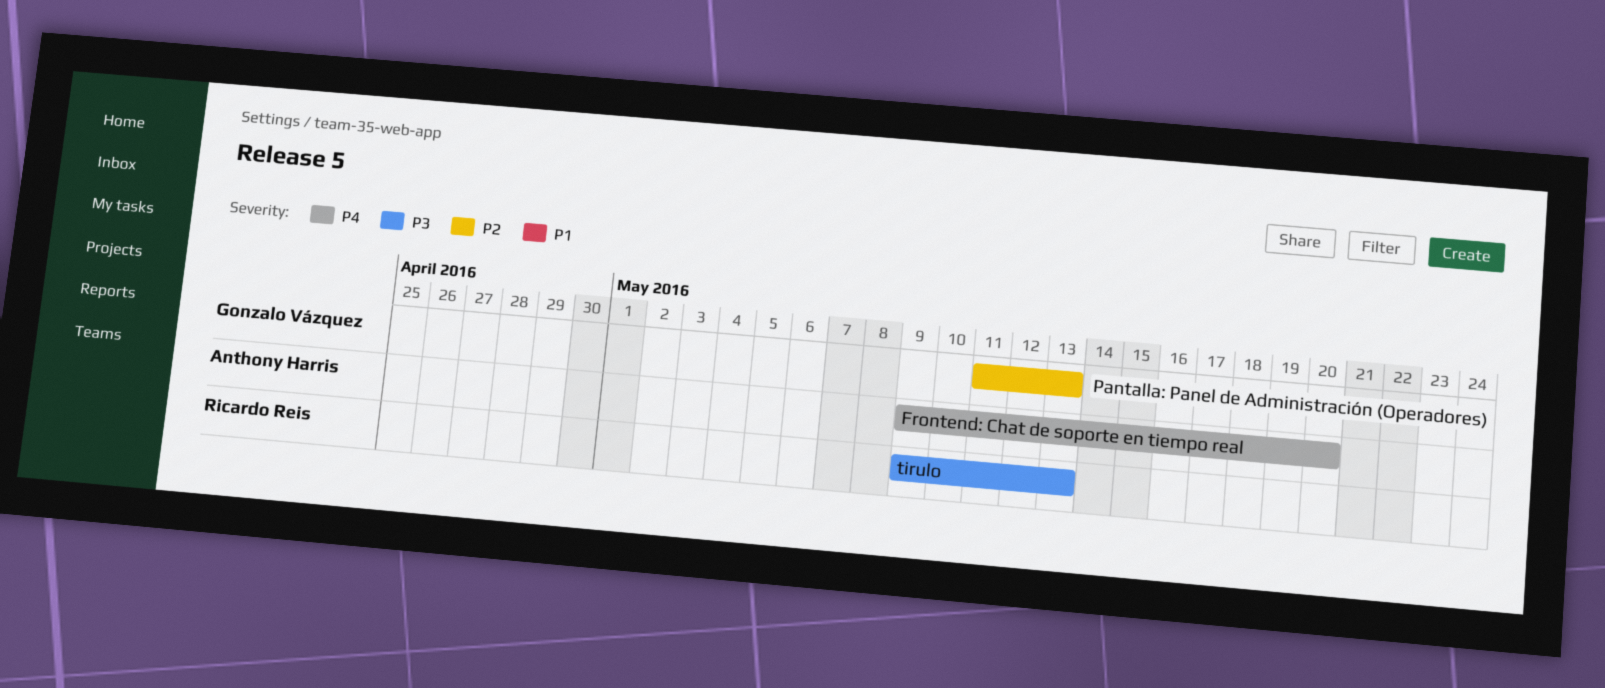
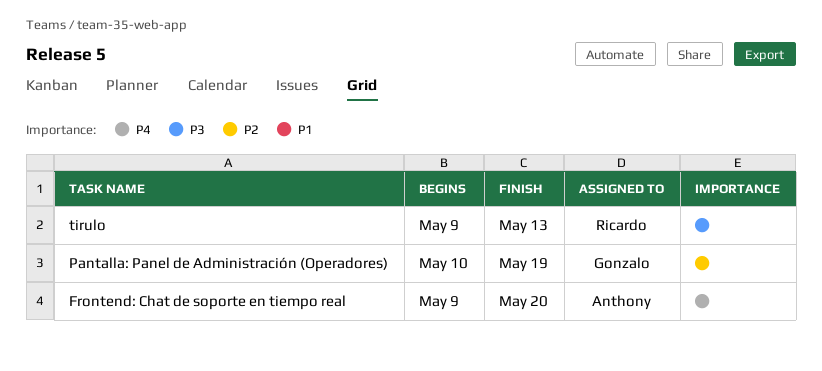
Pantalla: Panel de Administración (Operadores), start: May 11 -> May 10
Pantalla: Panel de Administración (Operadores), due: May 13 -> May 19

